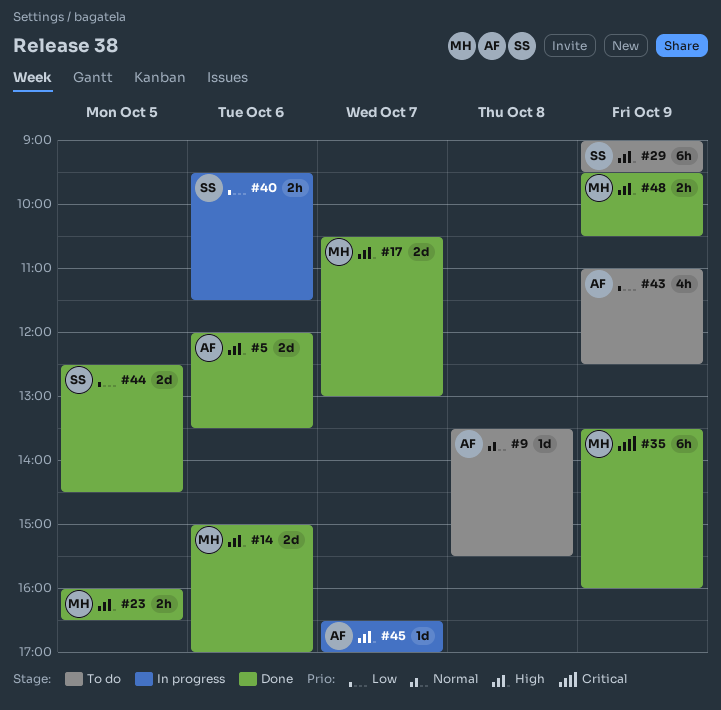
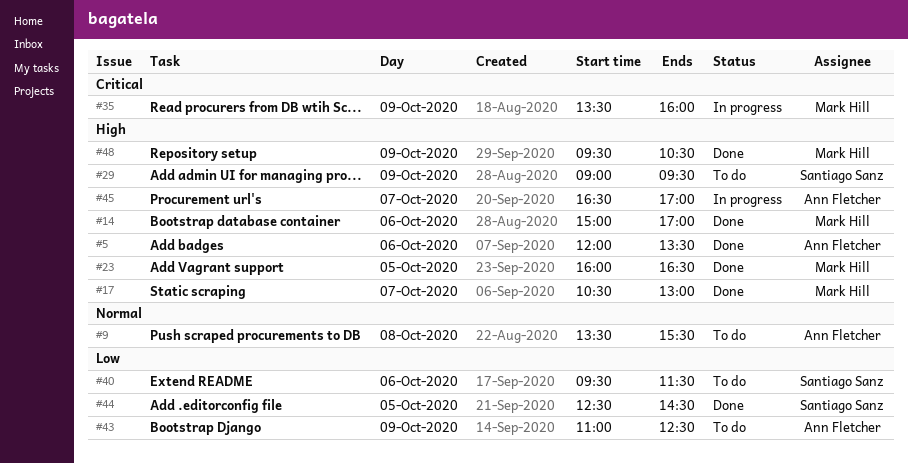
#35, status: Done -> In progress
#40, status: In progress -> To do

